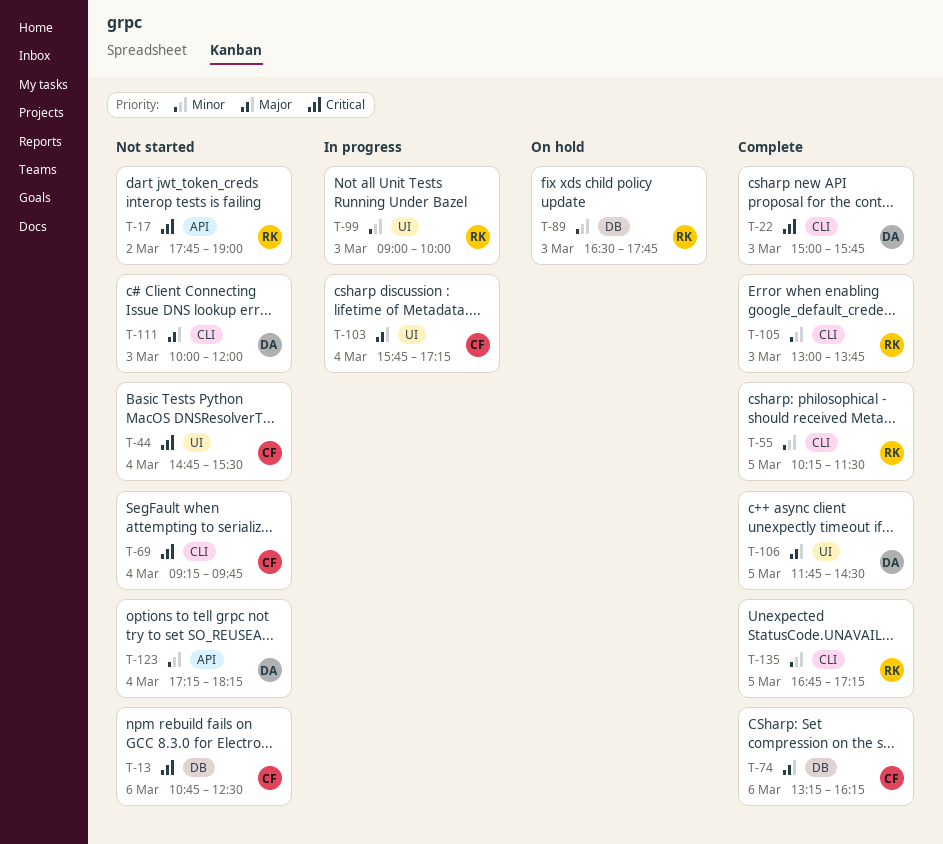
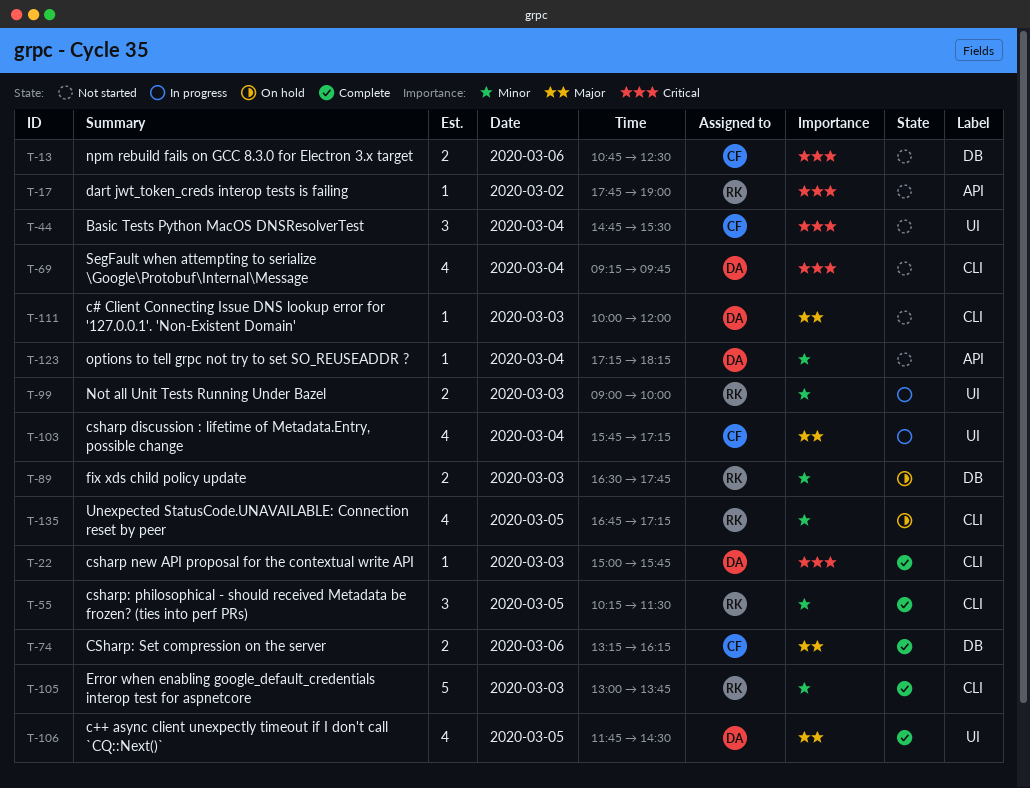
T-69, owner: CF -> DA
T-135, status: Complete -> On hold

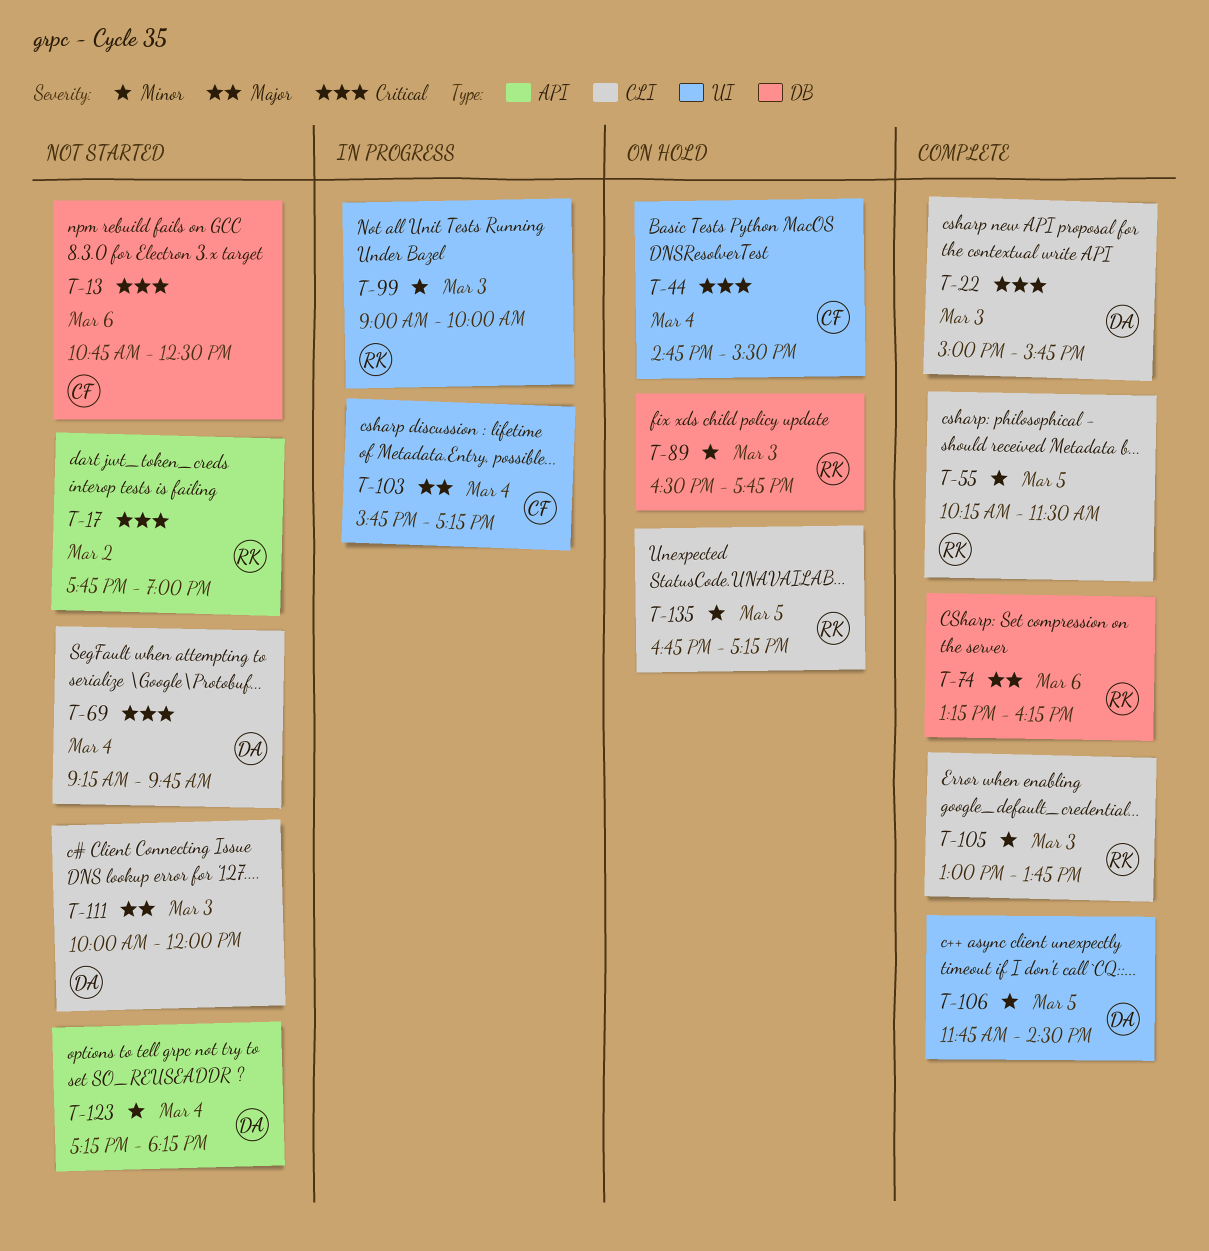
T-44, status: Not started -> On hold
T-74, owner: CF -> RK
T-106, priority: Major -> Minor

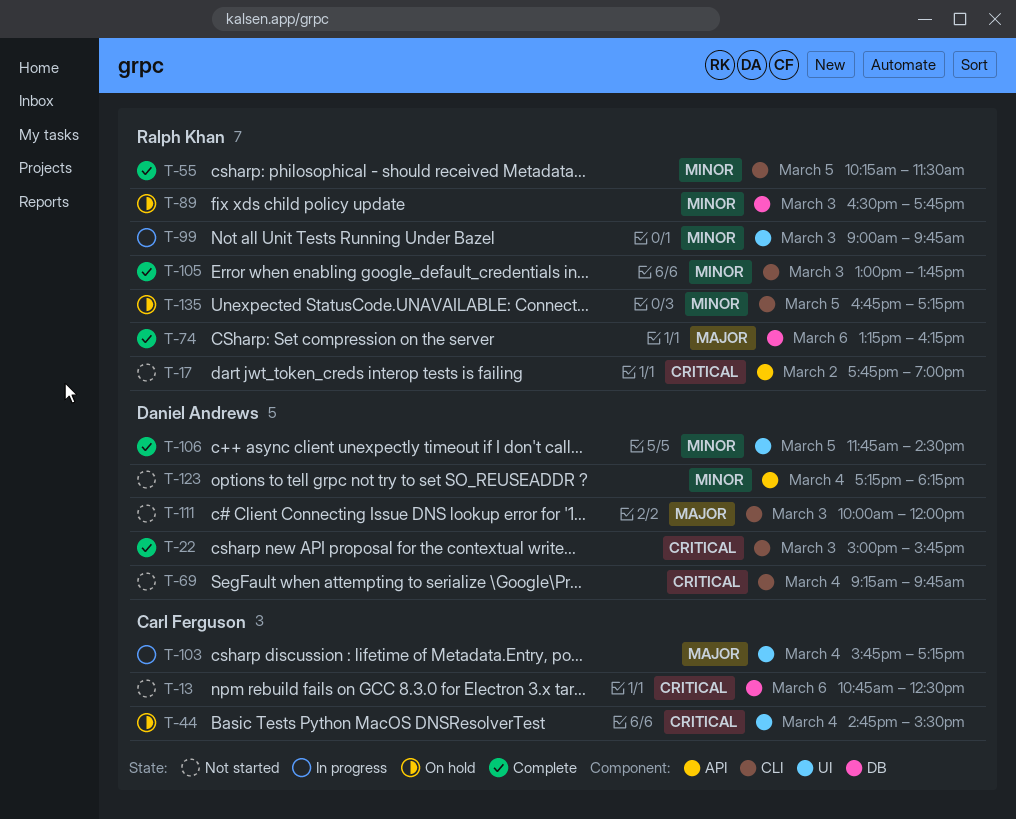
T-99, ends: 10:00 -> 09:45

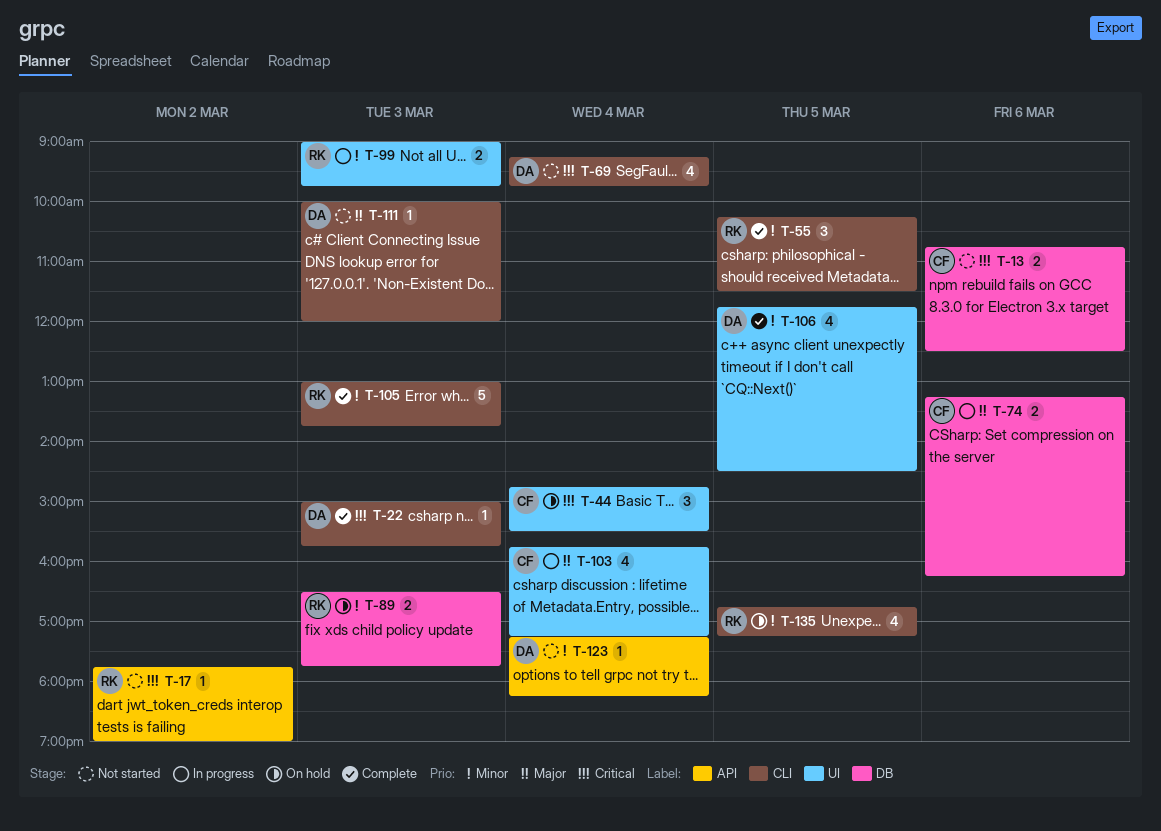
T-74, status: Complete -> In progress
T-74, owner: Ralph Khan -> Carl Ferguson

